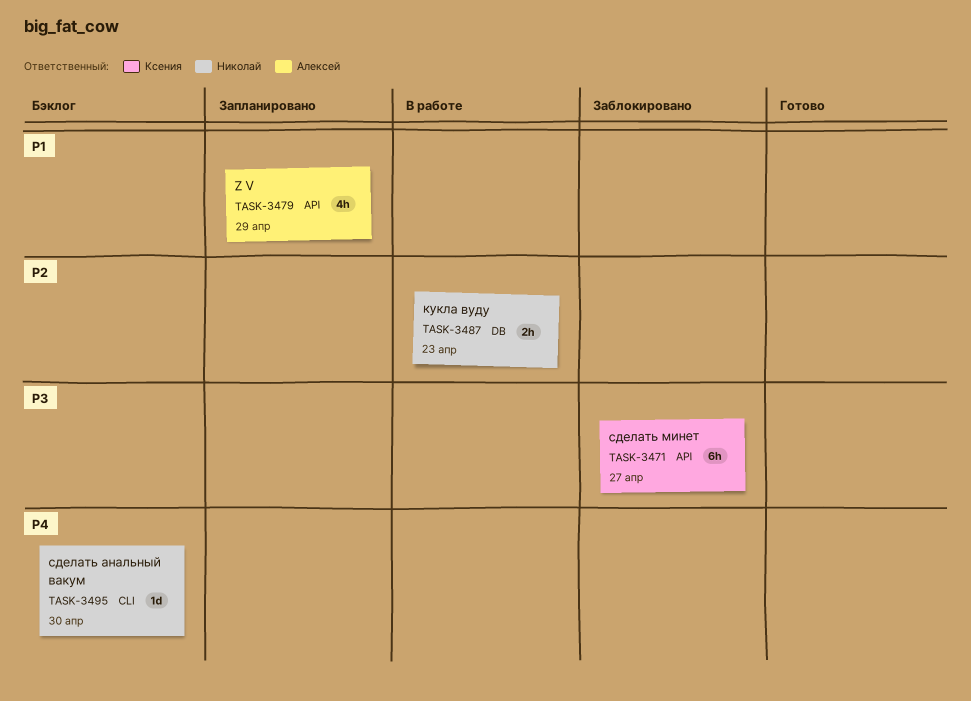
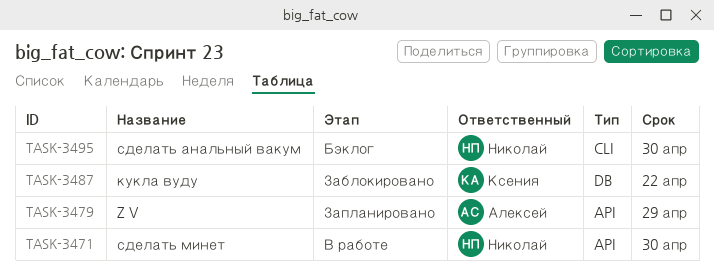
TASK-3471, status: Заблокировано -> В работе
TASK-3471, owner: Ксения -> Николай
TASK-3471, due: Apr 27 -> Apr 30
TASK-3487, status: В работе -> Заблокировано
TASK-3487, owner: Николай -> Ксения
TASK-3487, due: Apr 23 -> Apr 22

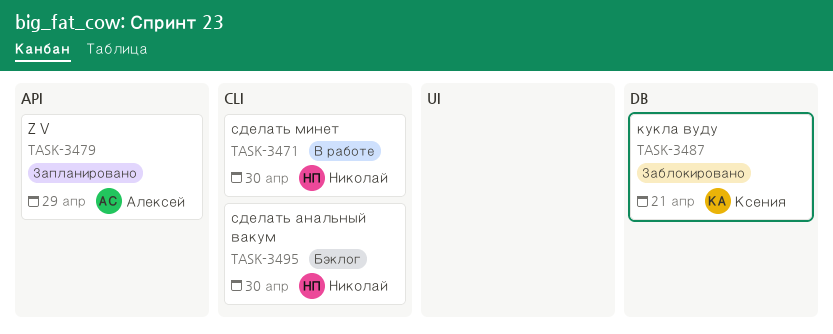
TASK-3471, label: API -> CLI
TASK-3487, due: Apr 22 -> Apr 21

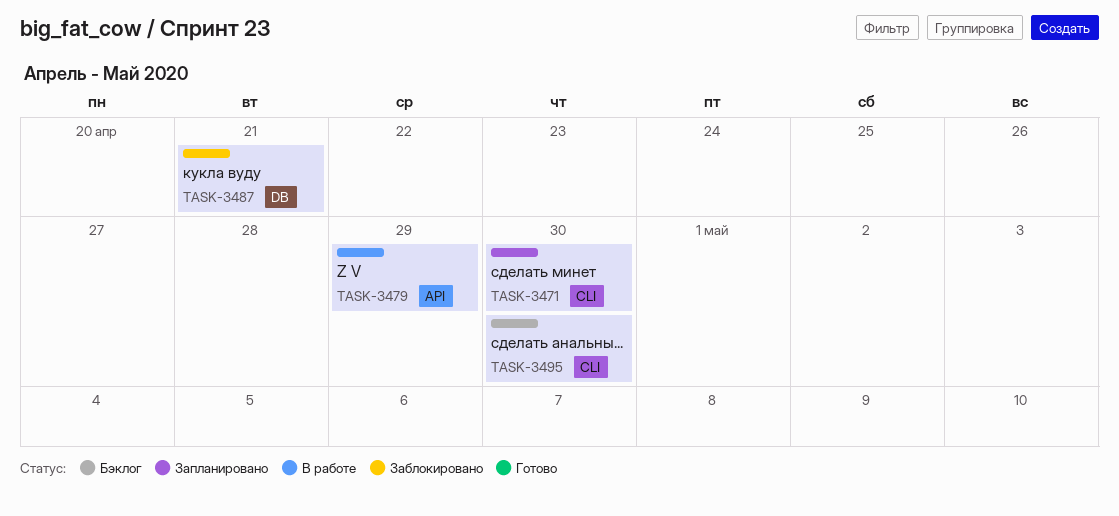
TASK-3471, status: В работе -> Запланировано
TASK-3479, status: Запланировано -> В работе

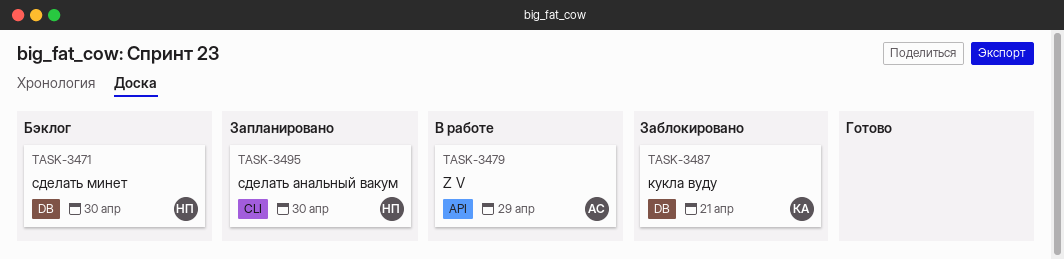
TASK-3471, status: Запланировано -> Бэклог
TASK-3471, label: CLI -> DB
TASK-3495, status: Бэклог -> Запланировано

